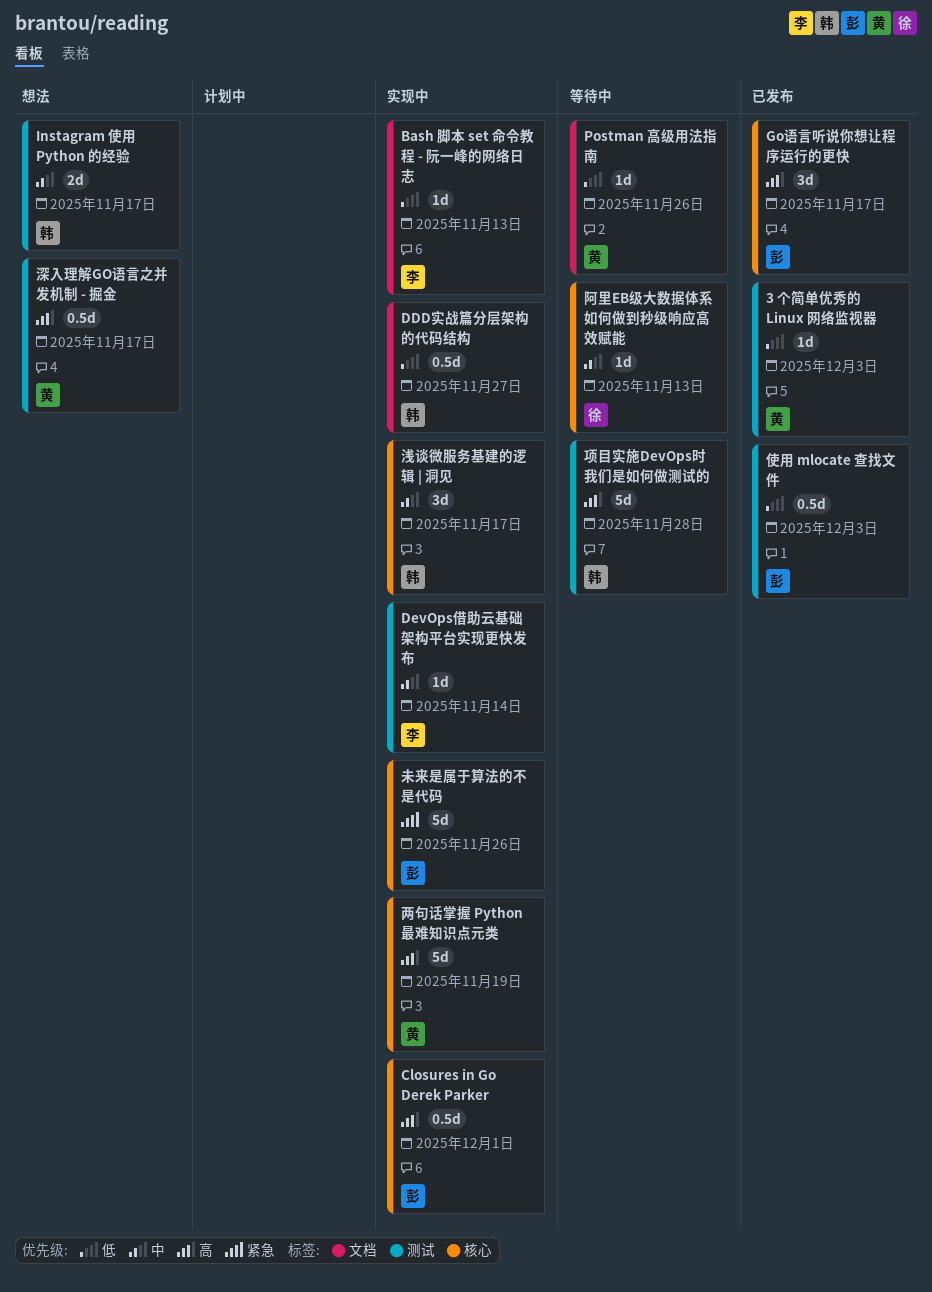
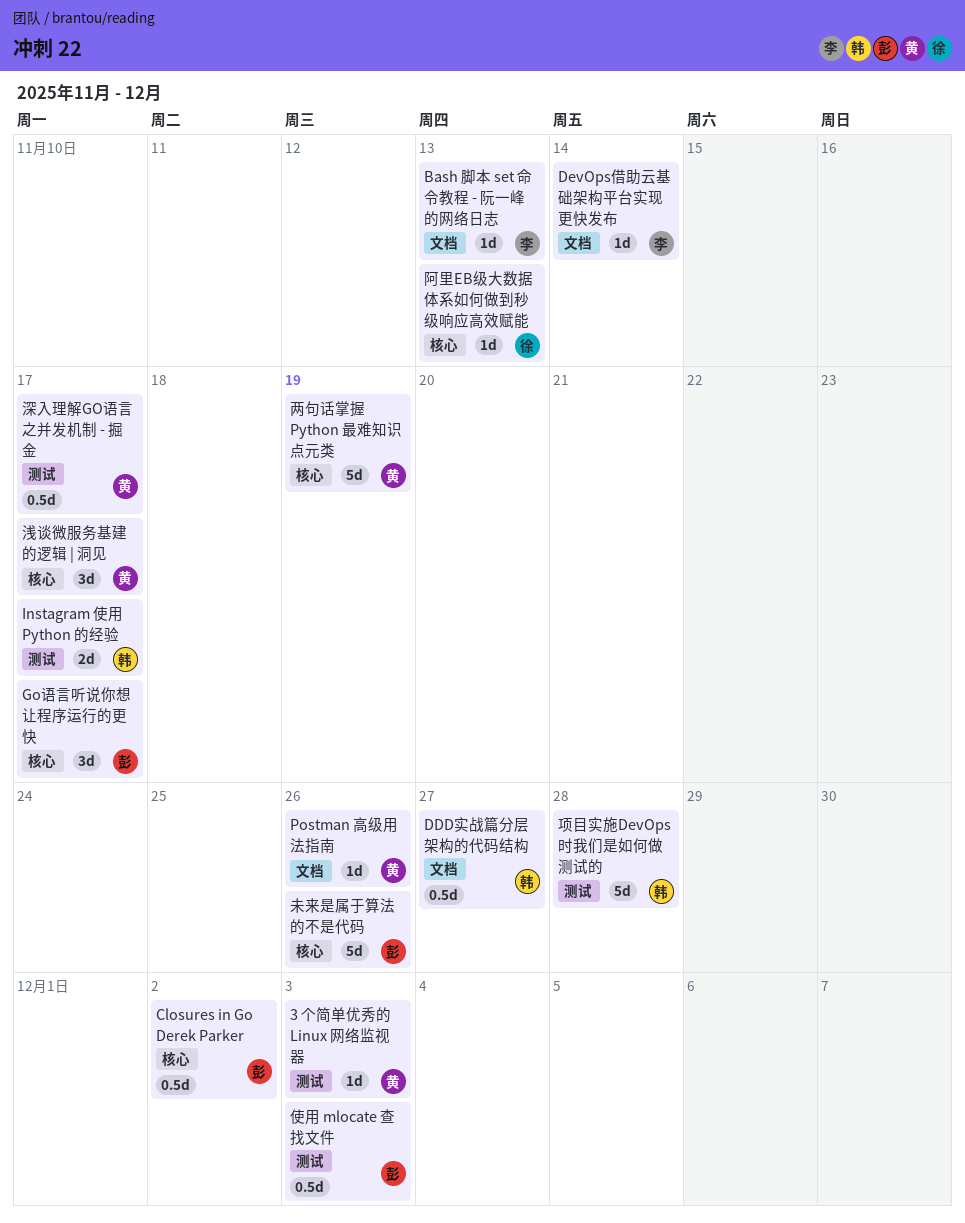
Closures in Go Derek Parker, due: Dec 1 -> Dec 2
DevOps借助云基础架构平台实现更快发布, label: 测试 -> 文档
浅谈微服务基建的逻辑 | 洞见, owner: 韩 -> 黄

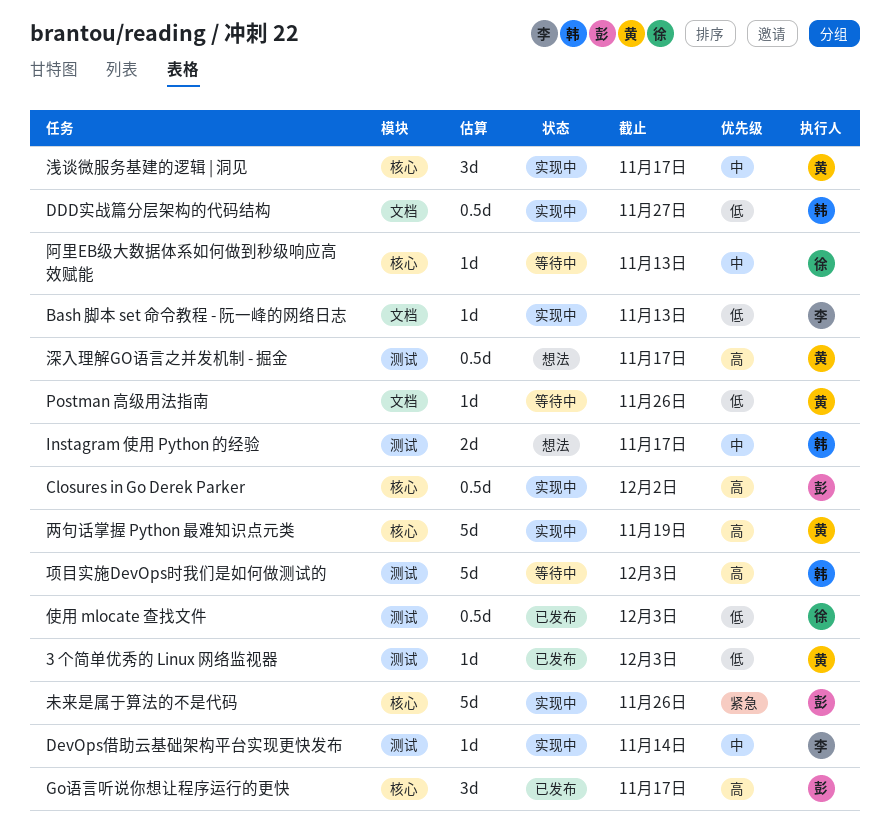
DevOps借助云基础架构平台实现更快发布, label: 文档 -> 测试
使用 mlocate 查找文件, owner: 彭 -> 徐
项目实施DevOps时我们是如何做测试的, due: Nov 28 -> Dec 3

